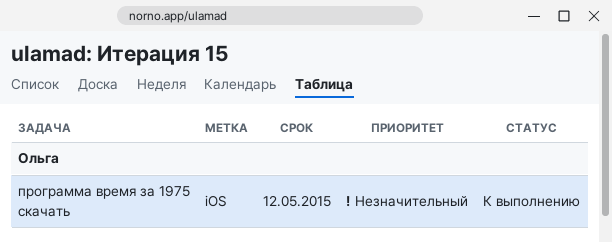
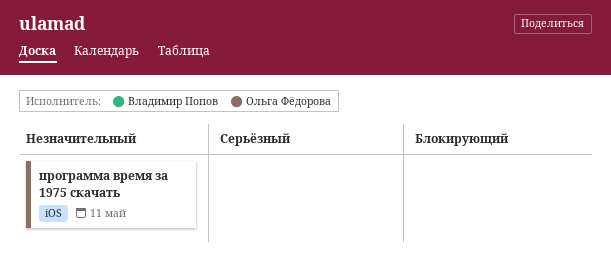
программа время за 1975 скачать, due: May 12 -> May 11

